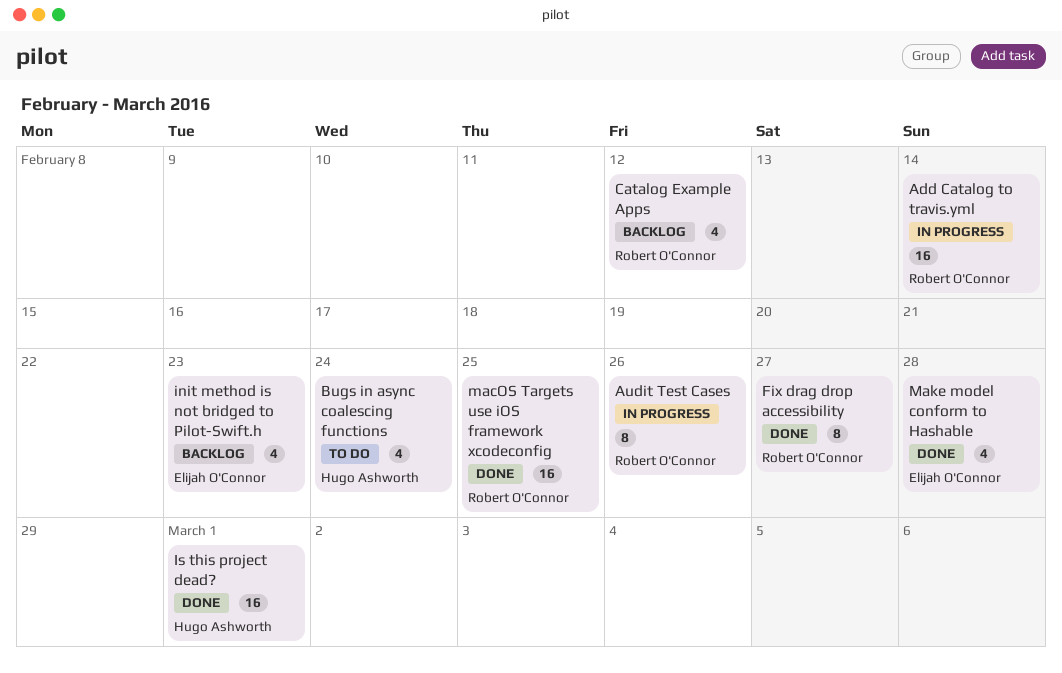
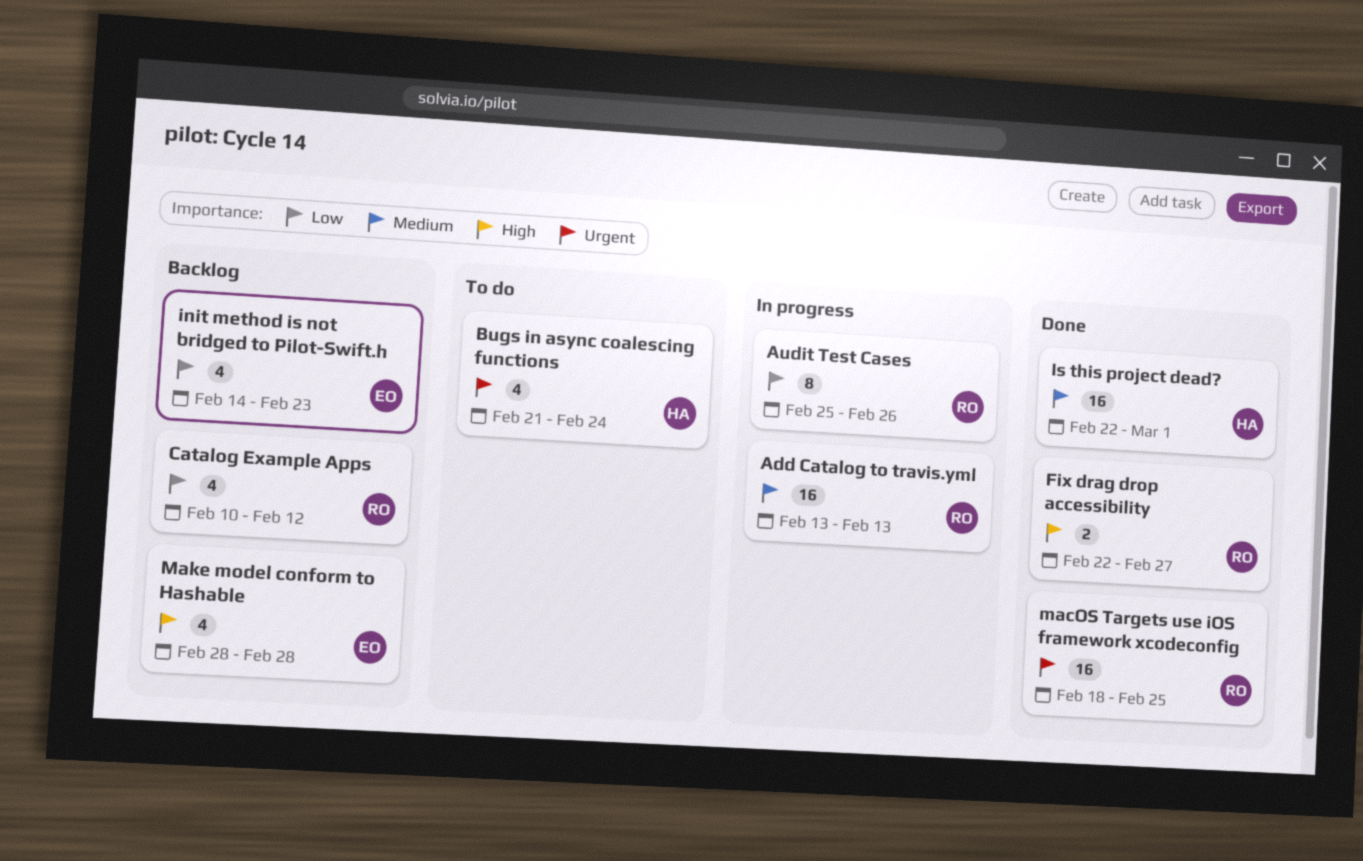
Add Catalog to travis.yml, due: Feb 14 -> Feb 13
Fix drag drop accessibility, estimate: 8 -> 2
Make model conform to Hashable, status: Done -> Backlog

